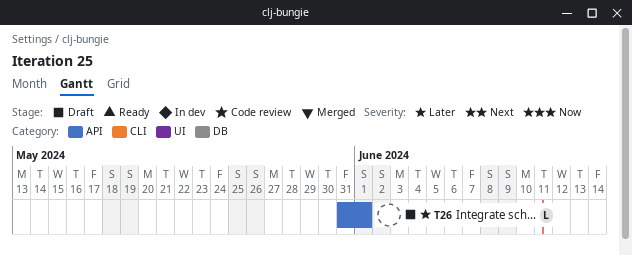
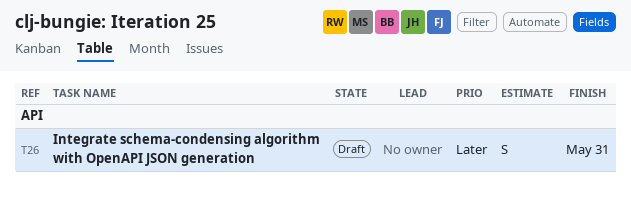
T26, estimate: L -> S
T26, due: Jun 1 -> May 31

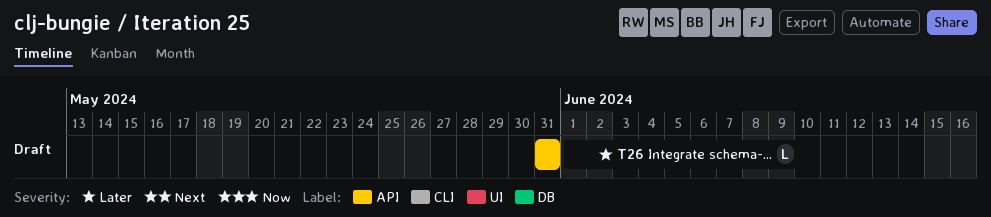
T26, estimate: S -> L

